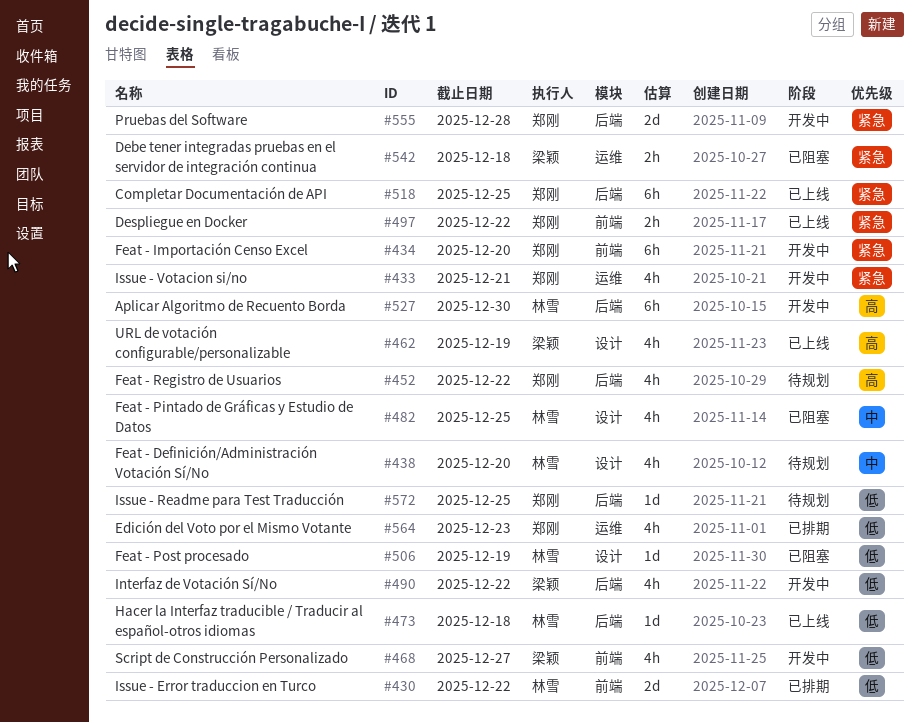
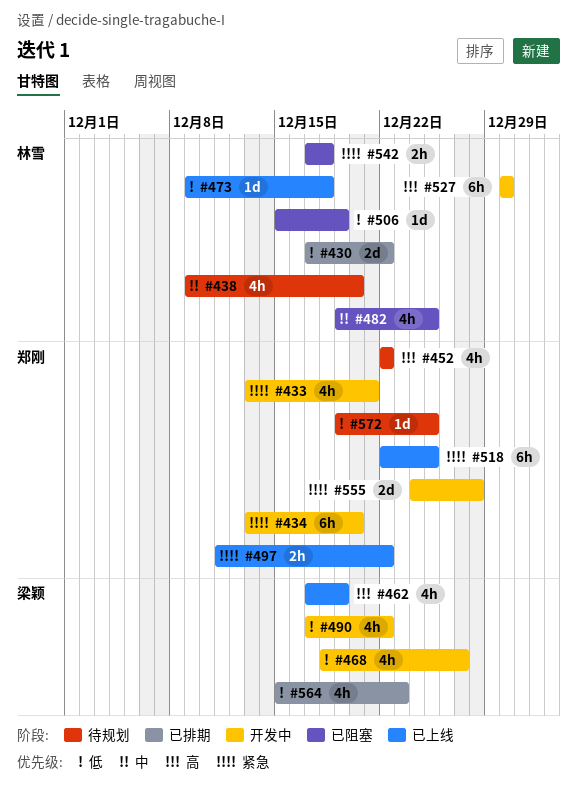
#542, owner: 梁颖 -> 林雪
#564, owner: 郑刚 -> 梁颖

